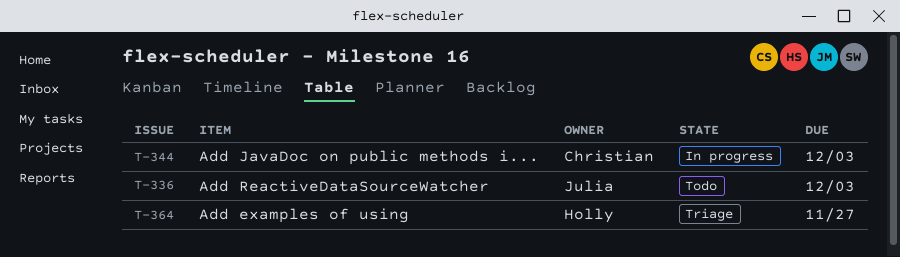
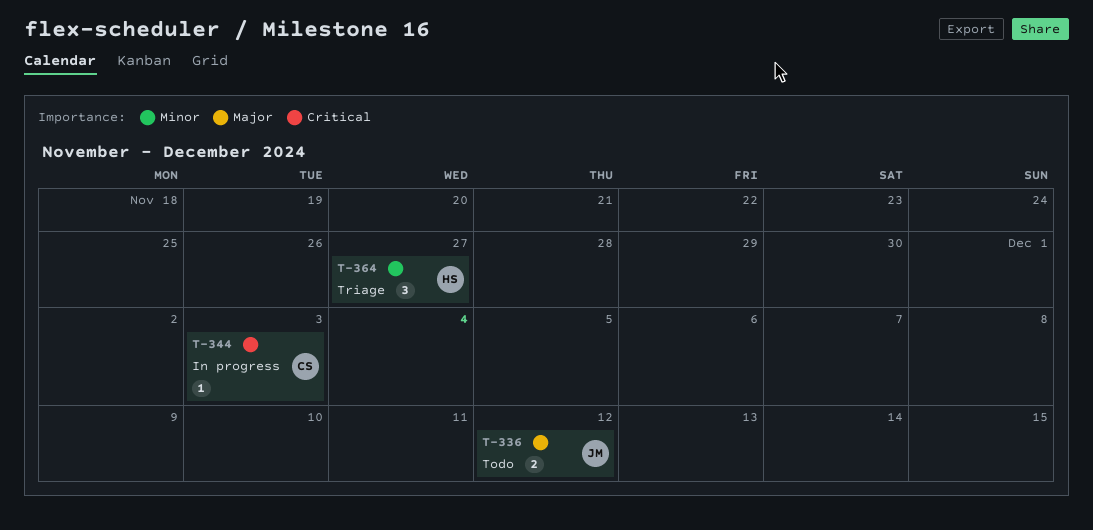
T-336, due: Dec 3 -> Dec 12

